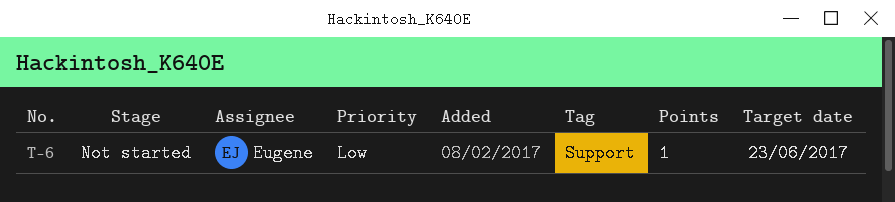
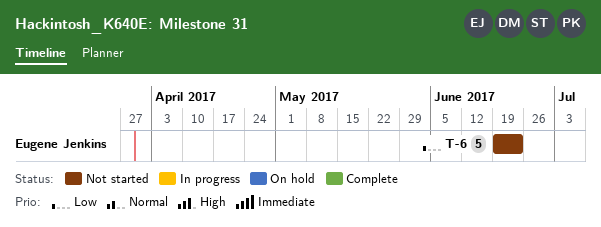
T-6, estimate: 1 -> 5

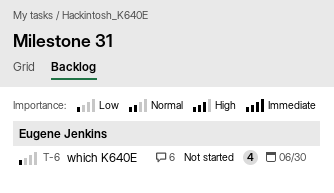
T-6, estimate: 5 -> 4
T-6, due: Jun 23 -> Jun 30

